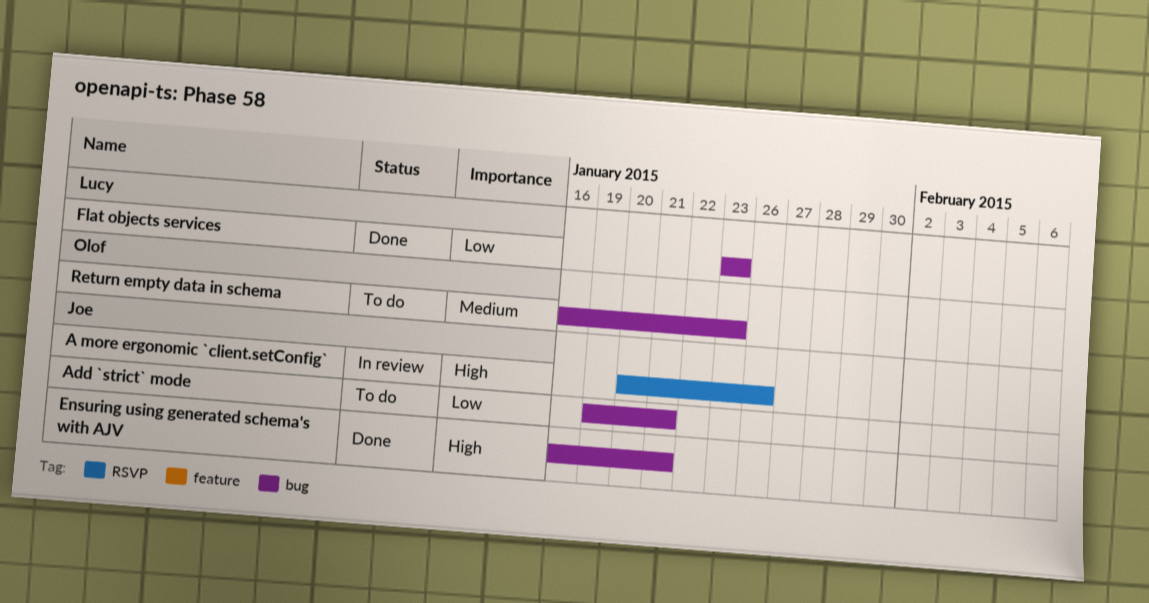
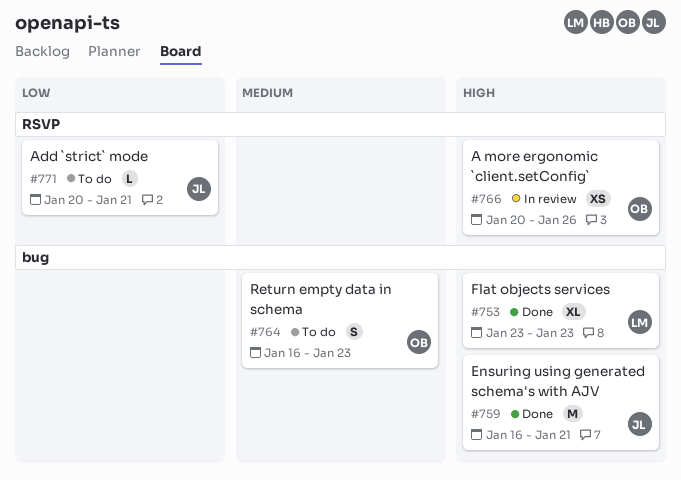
A more ergonomic `client.setConfig`, owner: Joe -> Olof
Add `strict` mode, label: bug -> RSVP
Add `strict` mode, start: Jan 19 -> Jan 20
Flat objects services, priority: Low -> High

